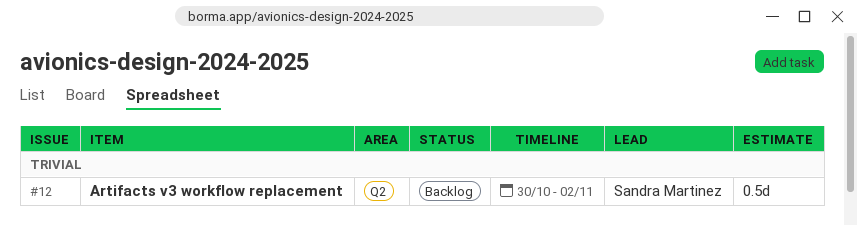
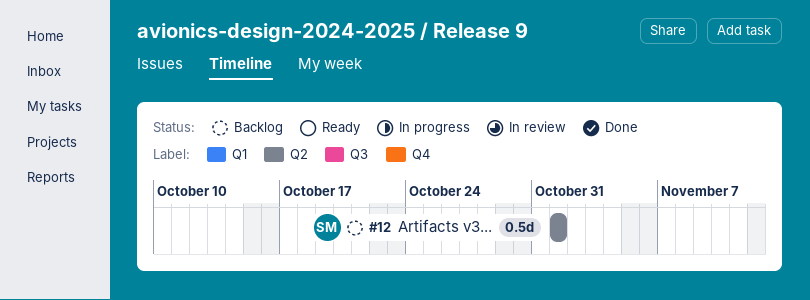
#12, start: Oct 30 -> Nov 1
#12, due: Nov 2 -> Nov 1

